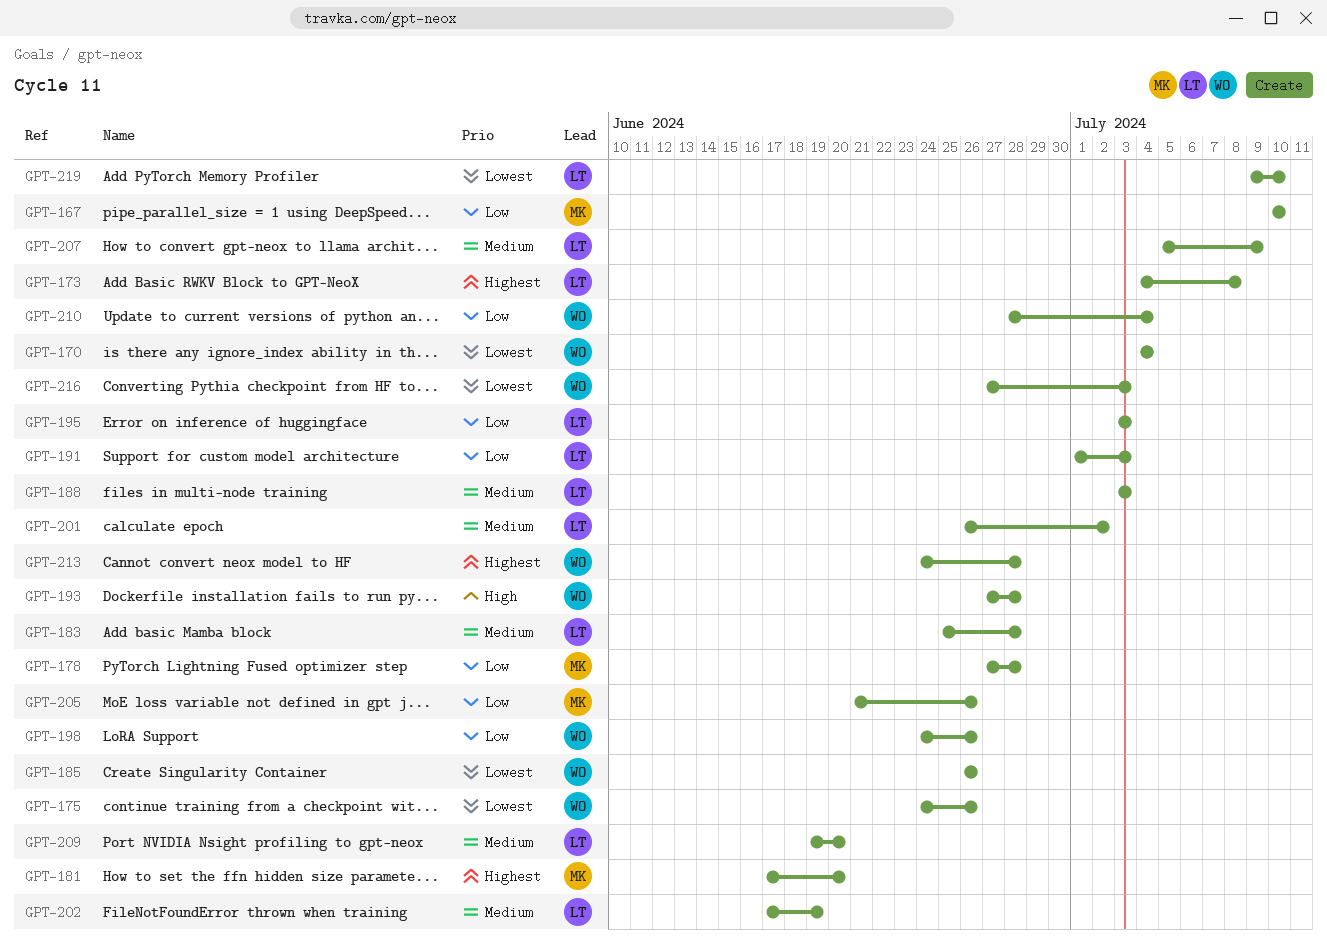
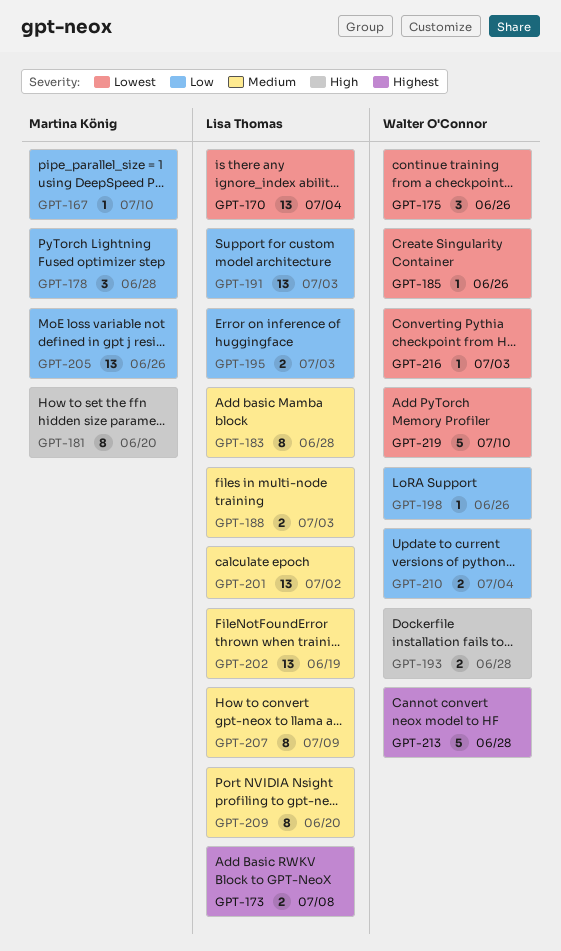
GPT-170, owner: Walter O'Connor -> Lisa Thomas
GPT-181, priority: Highest -> High
GPT-219, owner: Lisa Thomas -> Walter O'Connor

